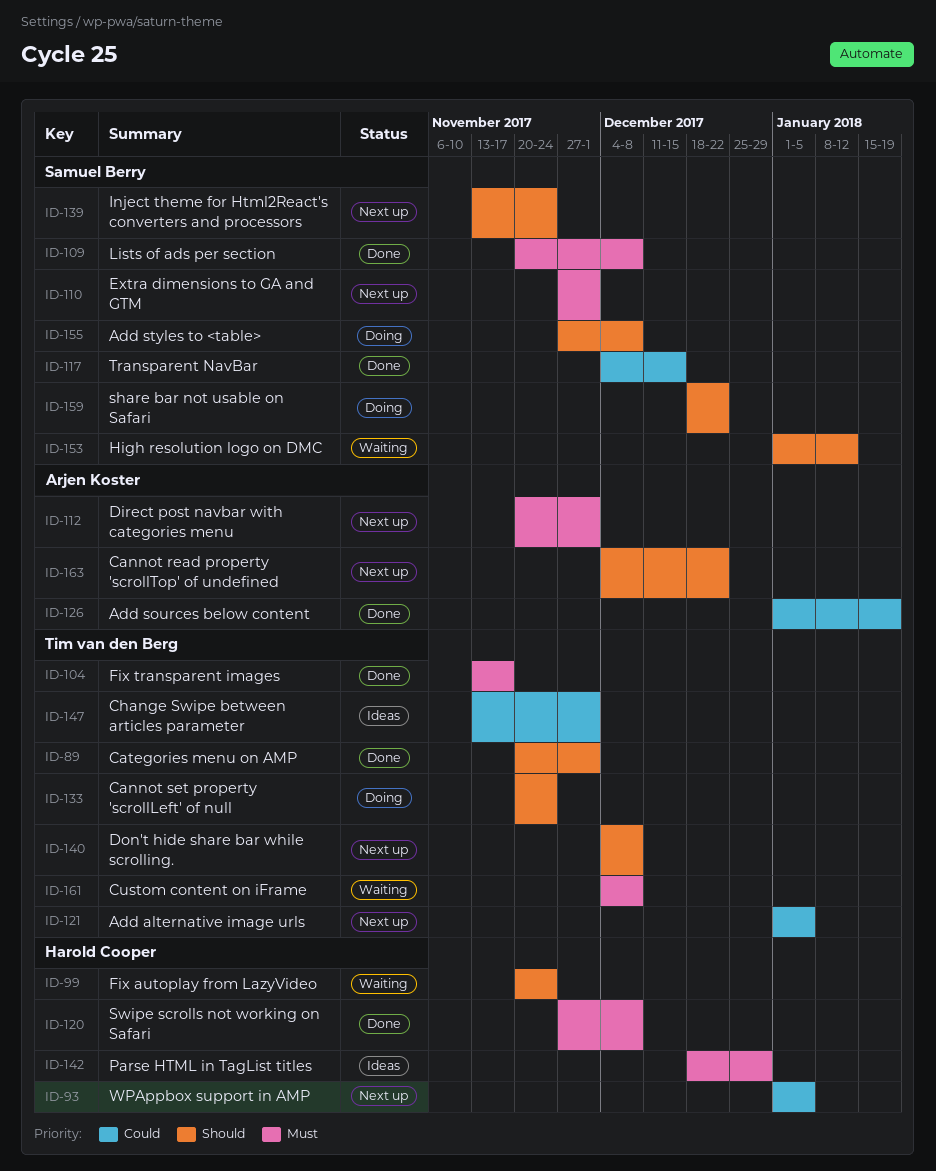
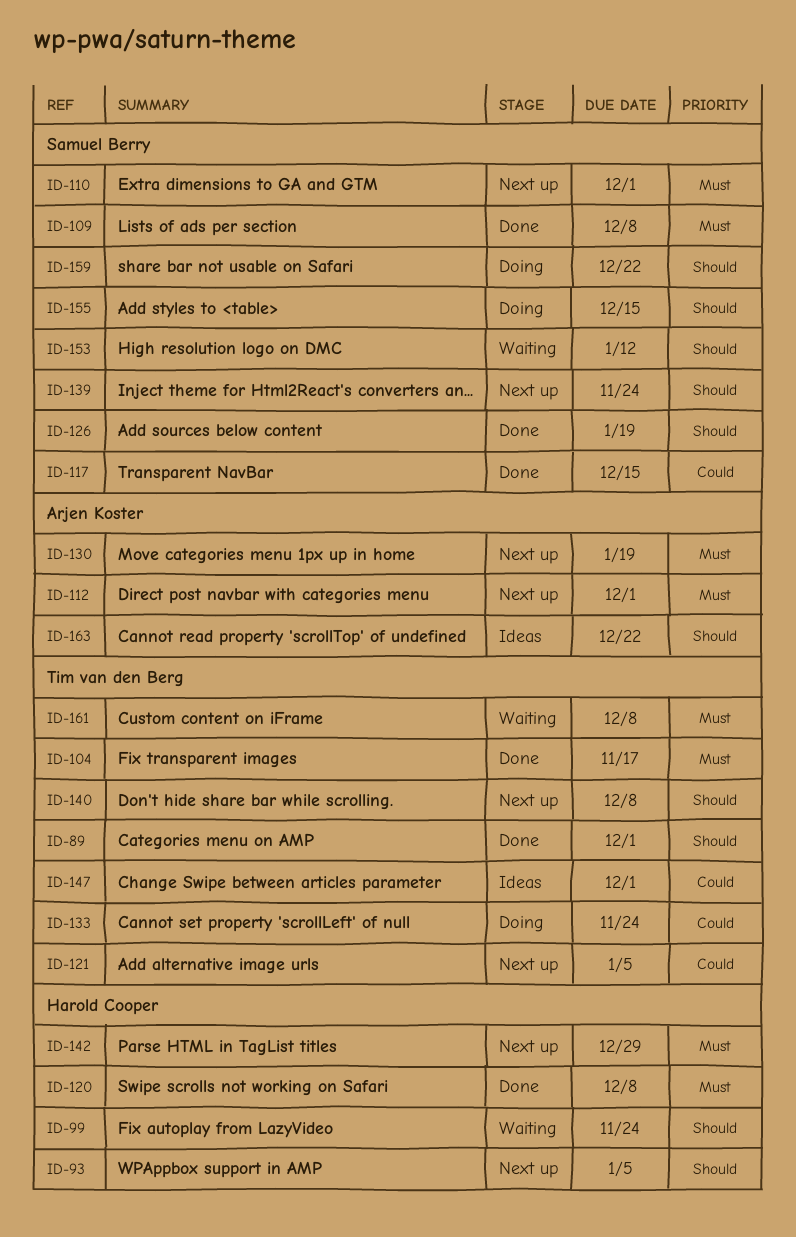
ID-93, priority: Could -> Should
ID-126, owner: Arjen Koster -> Samuel Berry
ID-126, priority: Could -> Should
ID-130: none -> present
ID-133, priority: Should -> Could
ID-142, status: Ideas -> Next up
ID-155, due: Dec 8 -> Dec 15
ID-163, status: Next up -> Ideas

